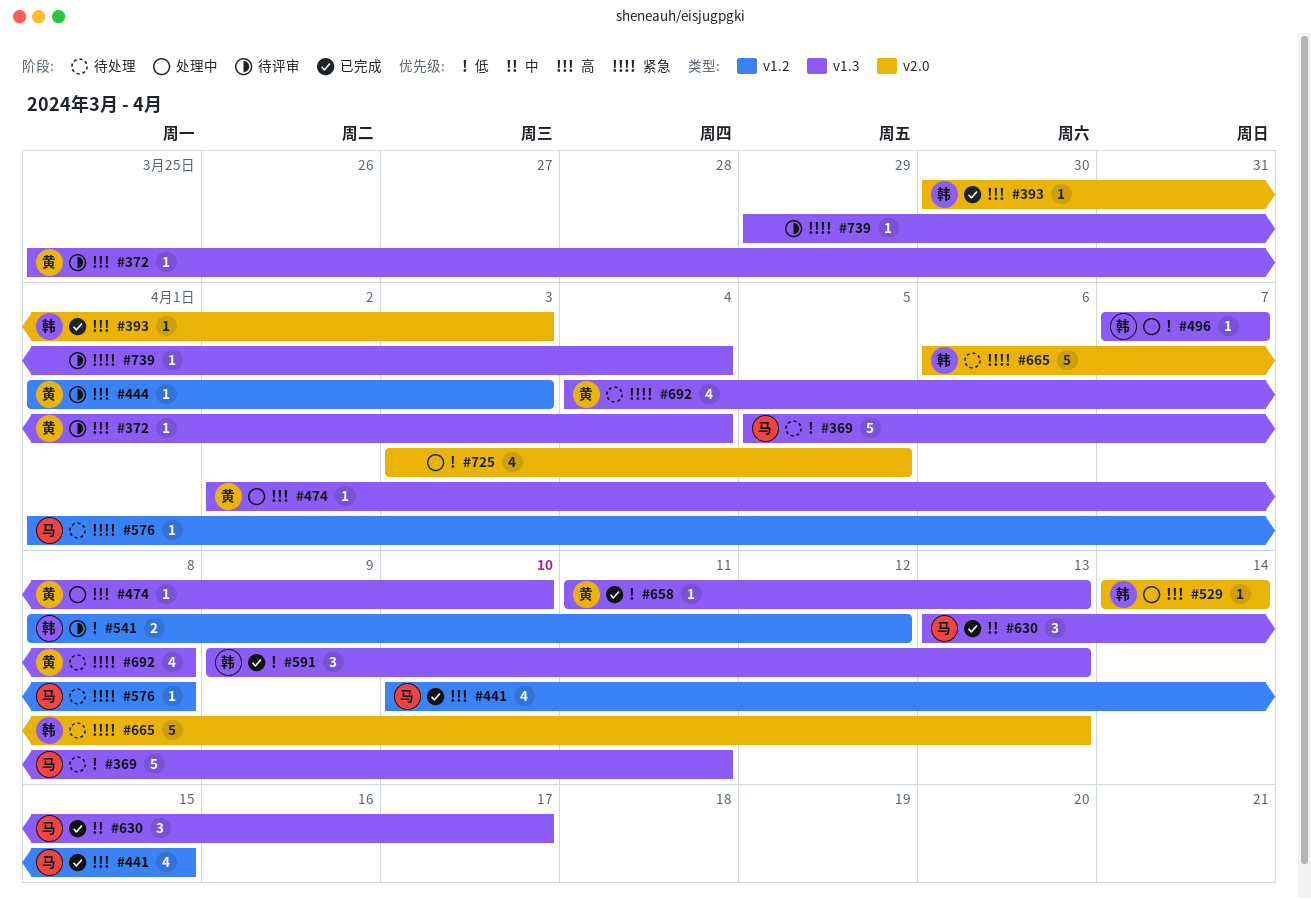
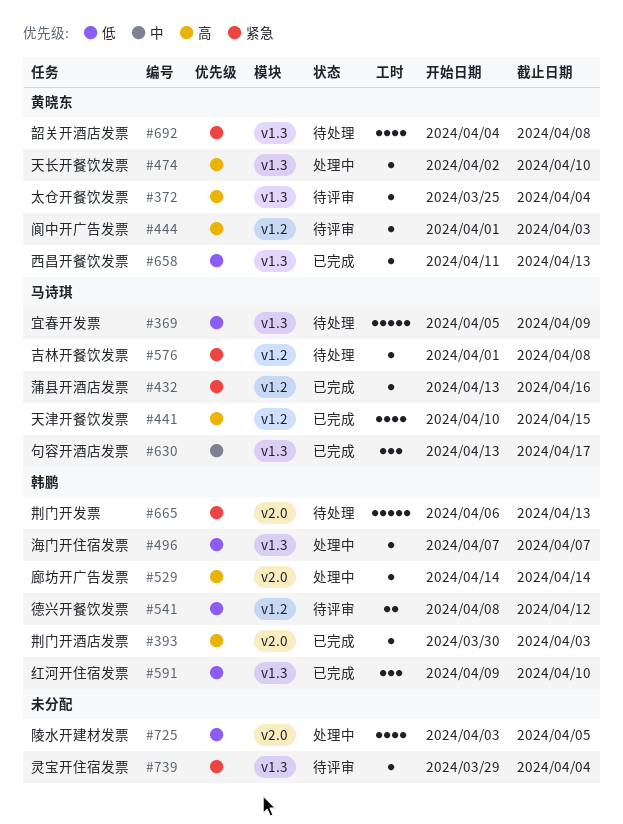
#369, due: Apr 11 -> Apr 9
#432: none -> present
#591, due: Apr 13 -> Apr 10

